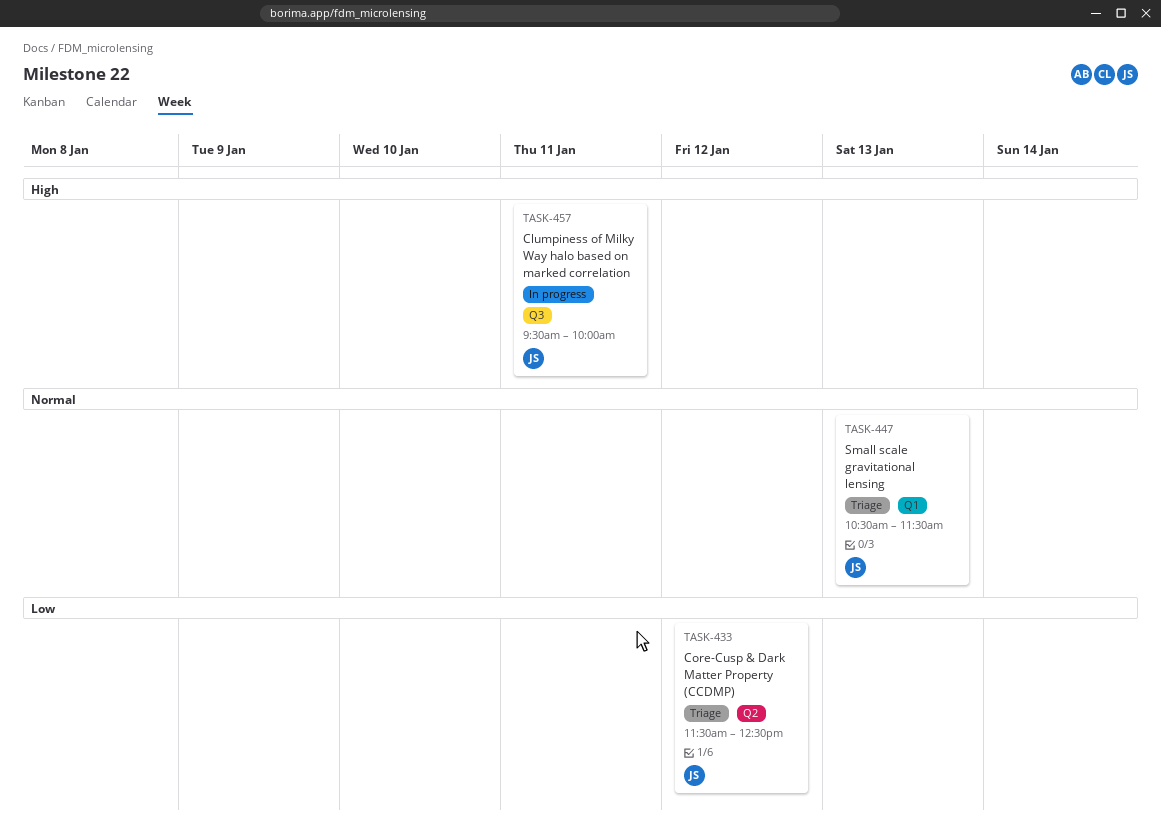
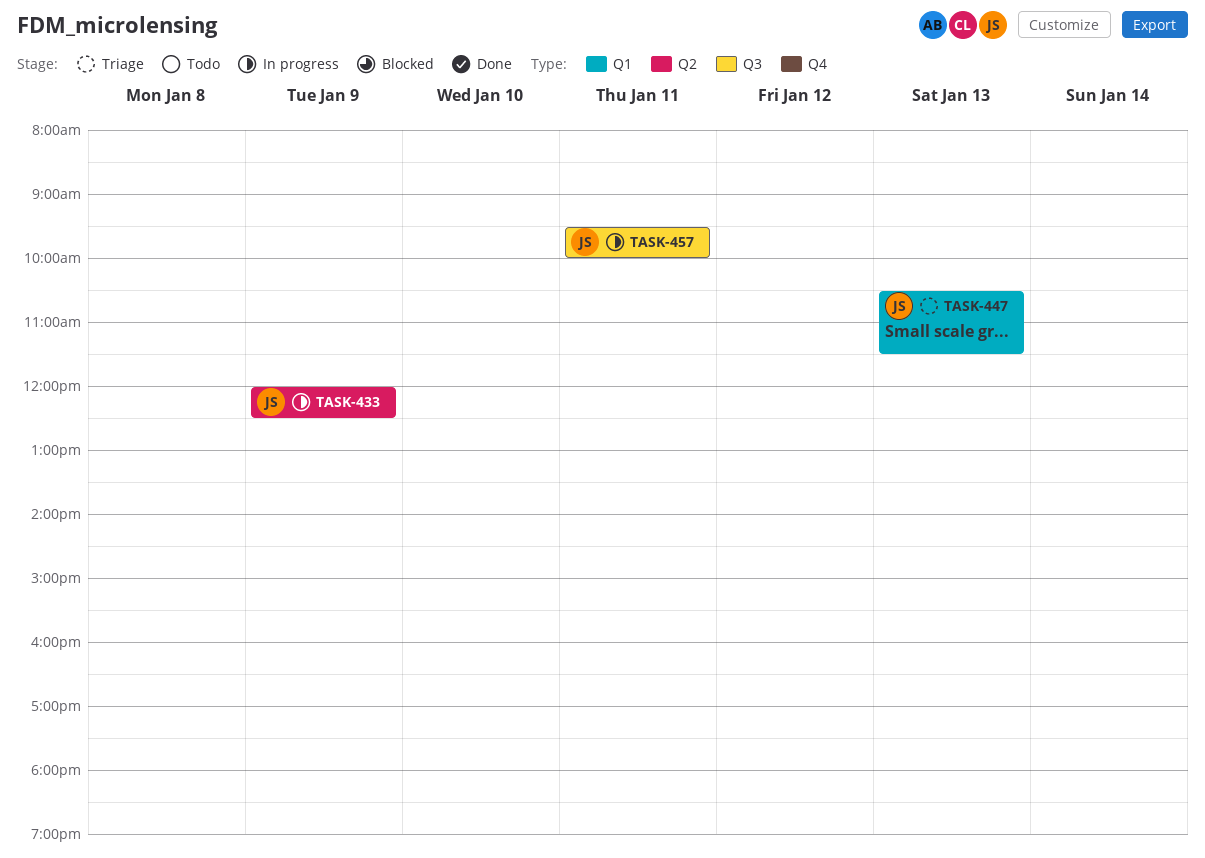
TASK-433, status: Triage -> In progress
TASK-433, day: Jan 12 -> Jan 9
TASK-433, begins: 11:30 -> 12:00

